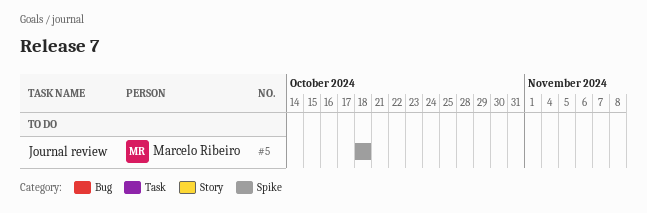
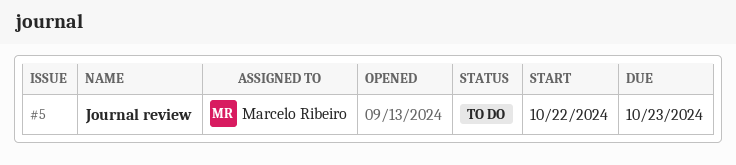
#5, start: Oct 18 -> Oct 22
#5, due: Oct 18 -> Oct 23

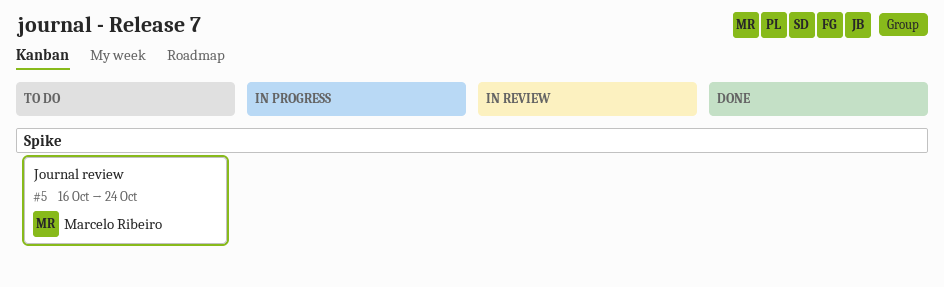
#5, start: Oct 22 -> Oct 16
#5, due: Oct 23 -> Oct 24

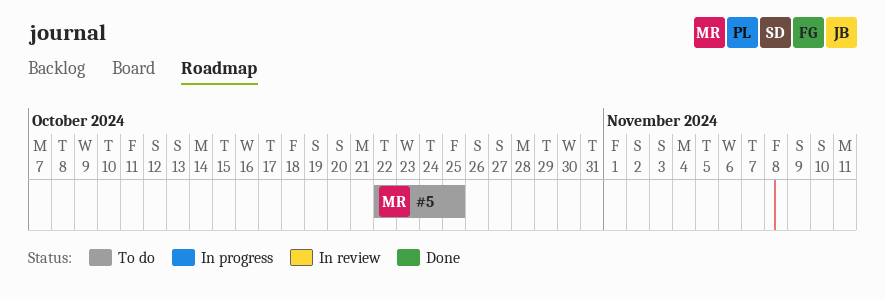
#5, start: Oct 16 -> Oct 22
#5, due: Oct 24 -> Oct 25

